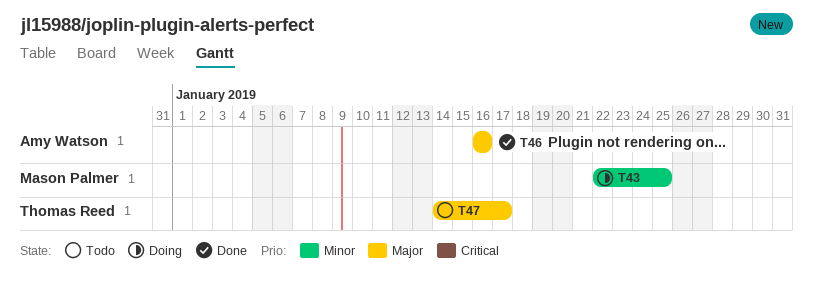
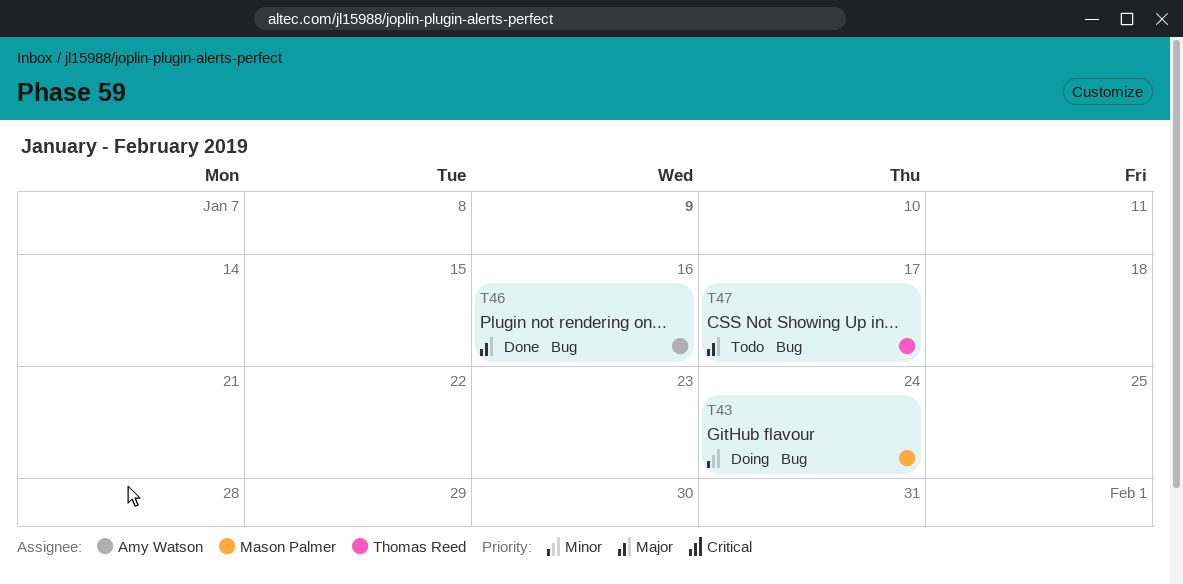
T43, due: Jan 25 -> Jan 24

